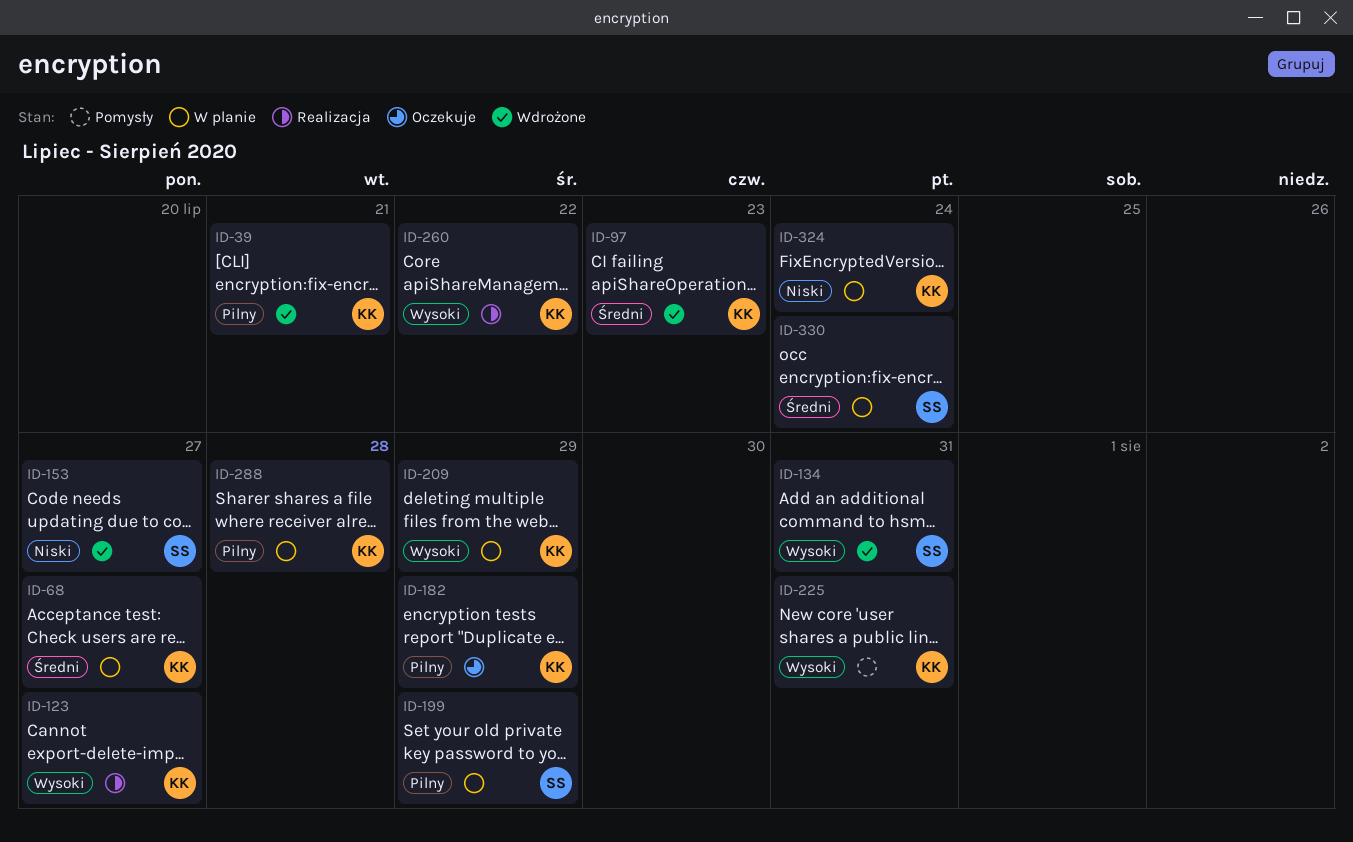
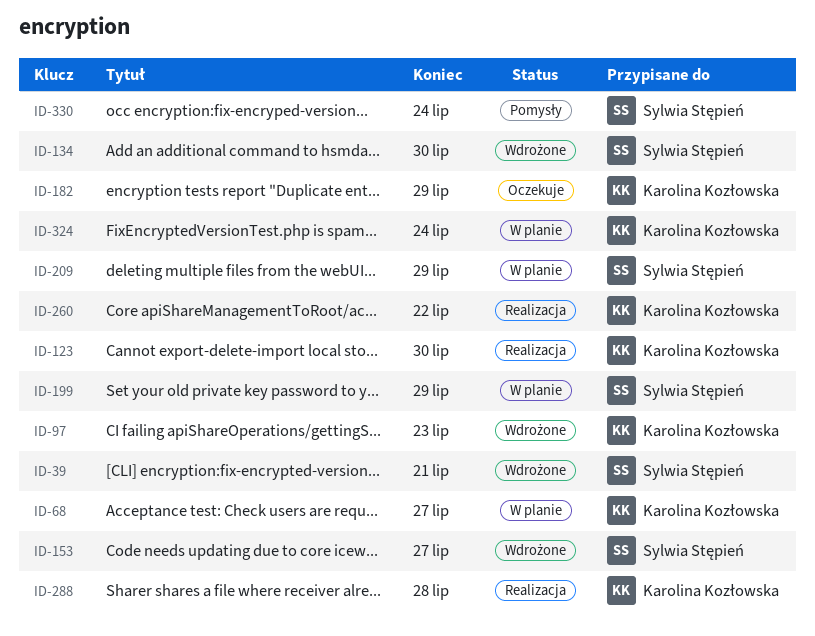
ID-39, owner: Karolina Kozłowska -> Sylwia Stępień
ID-123, due: Jul 27 -> Jul 30
ID-134, due: Jul 31 -> Jul 30
ID-209, owner: Karolina Kozłowska -> Sylwia Stępień
ID-225: present -> none
ID-288, status: W planie -> Realizacja
ID-330, status: W planie -> Pomysły

